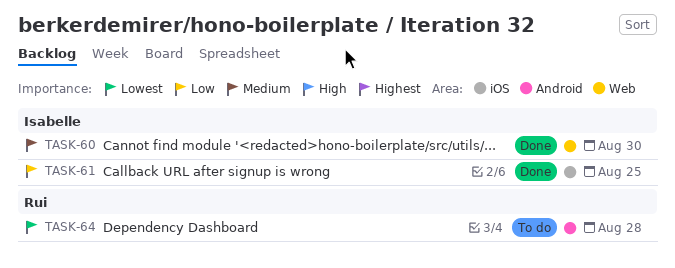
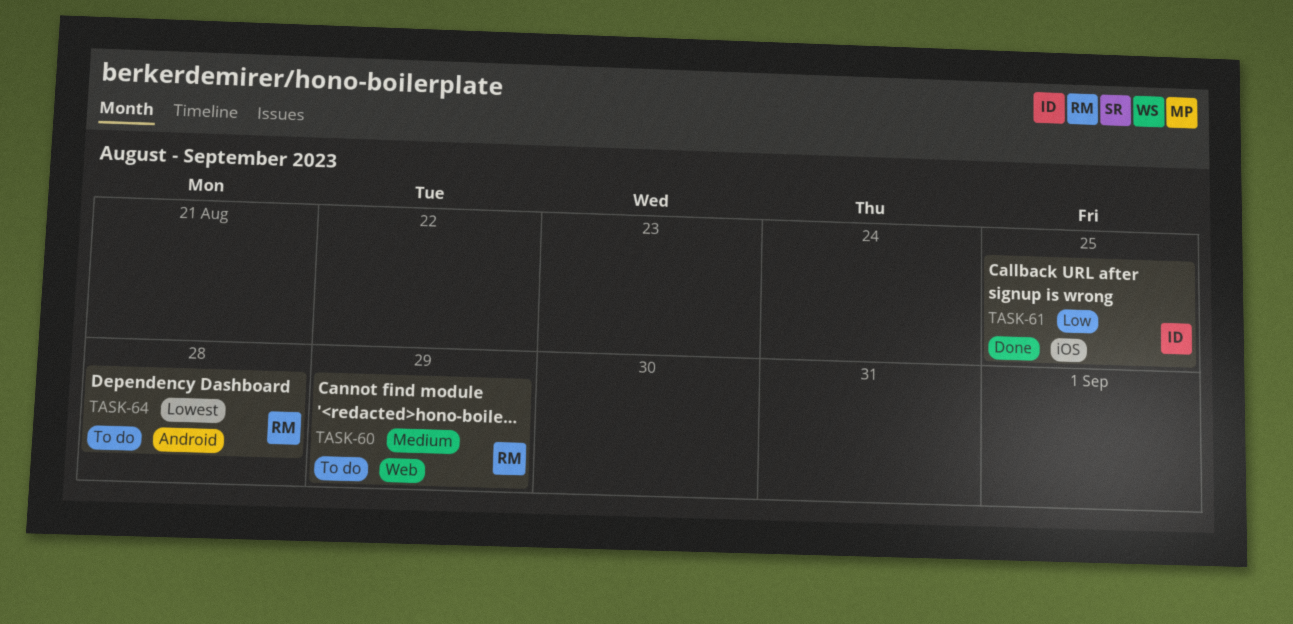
TASK-60, status: Done -> To do
TASK-60, owner: Isabelle -> Rui
TASK-60, due: Aug 30 -> Aug 29

